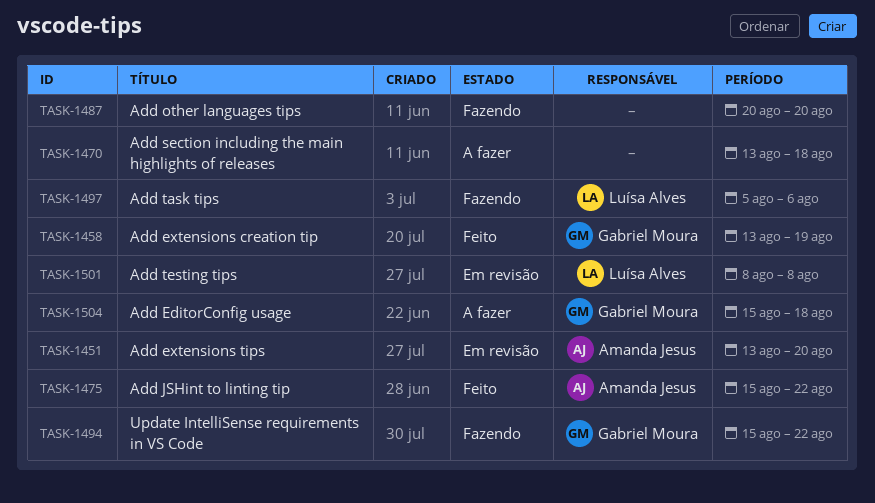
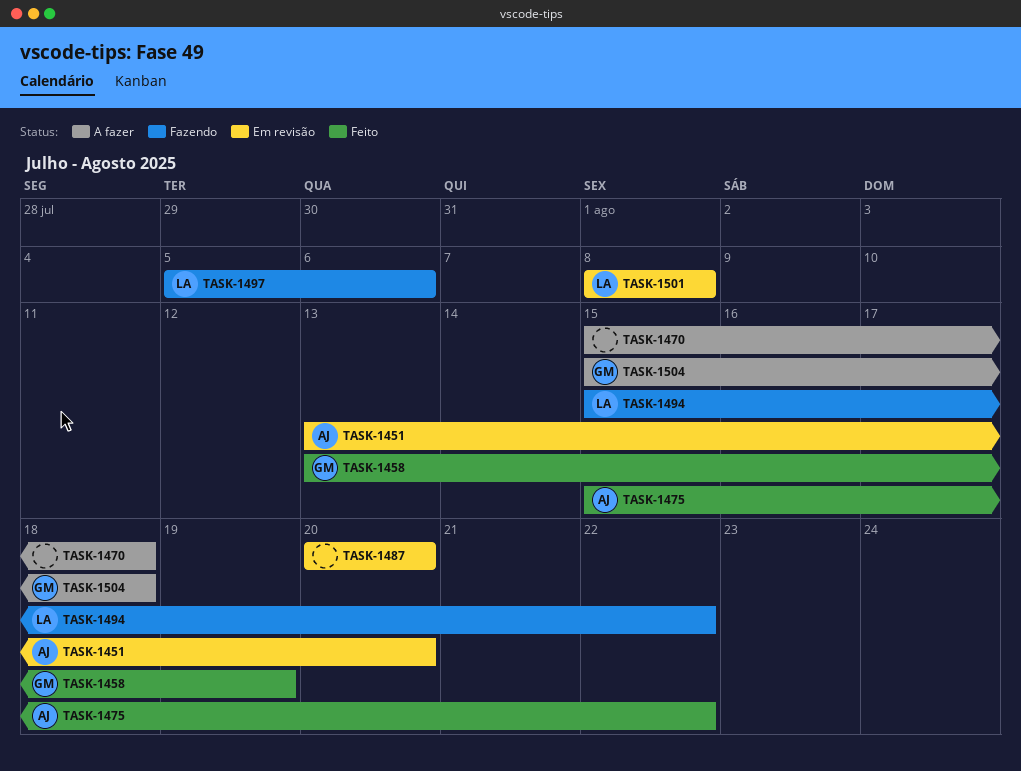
TASK-1470, start: Aug 13 -> Aug 15
TASK-1487, status: Fazendo -> Em revisão
TASK-1494, owner: Gabriel Moura -> Luísa Alves

